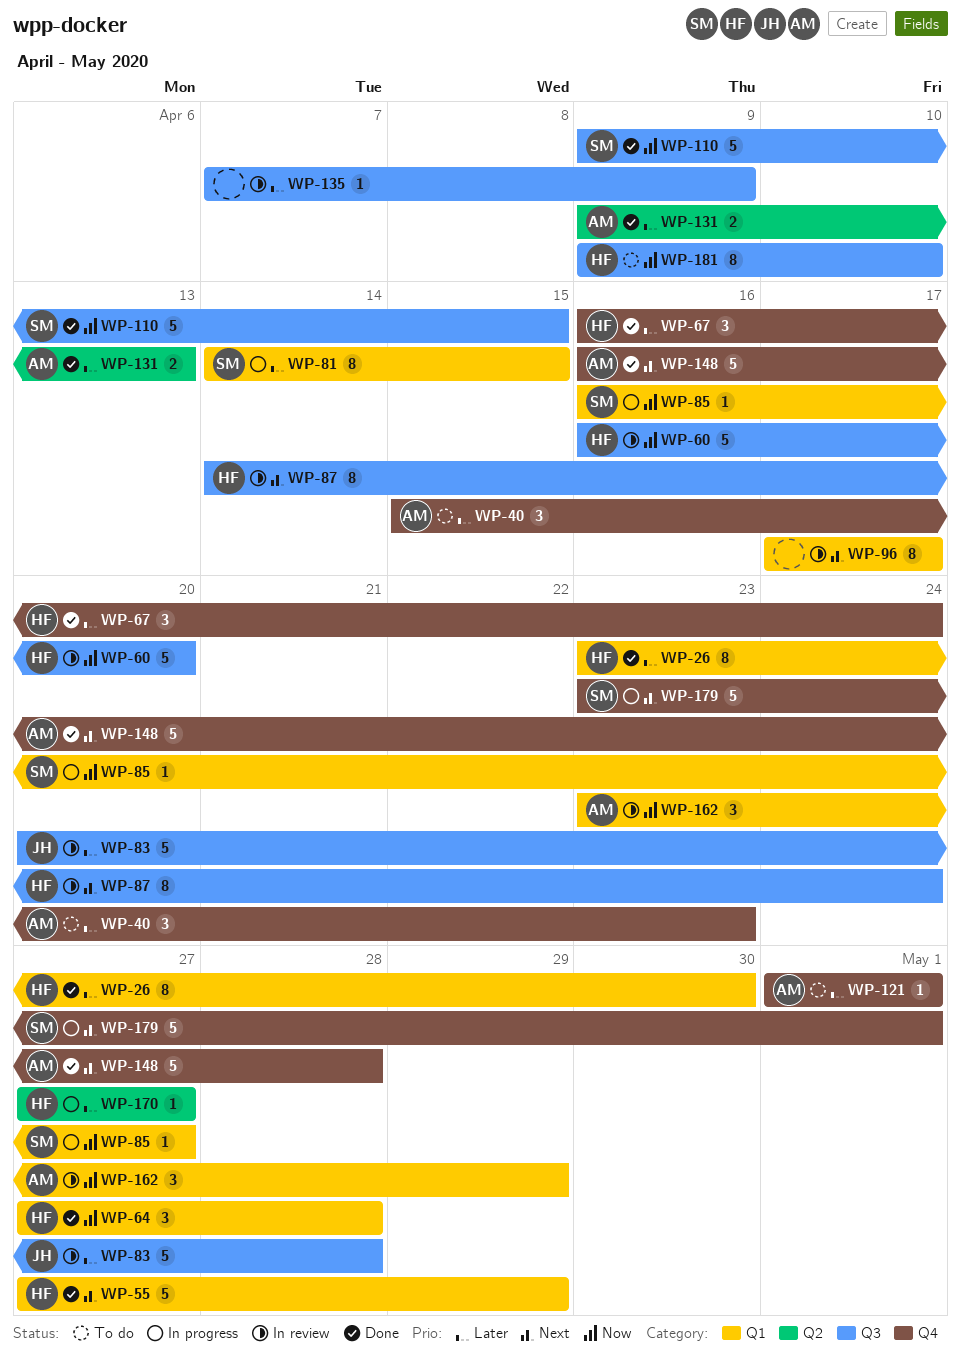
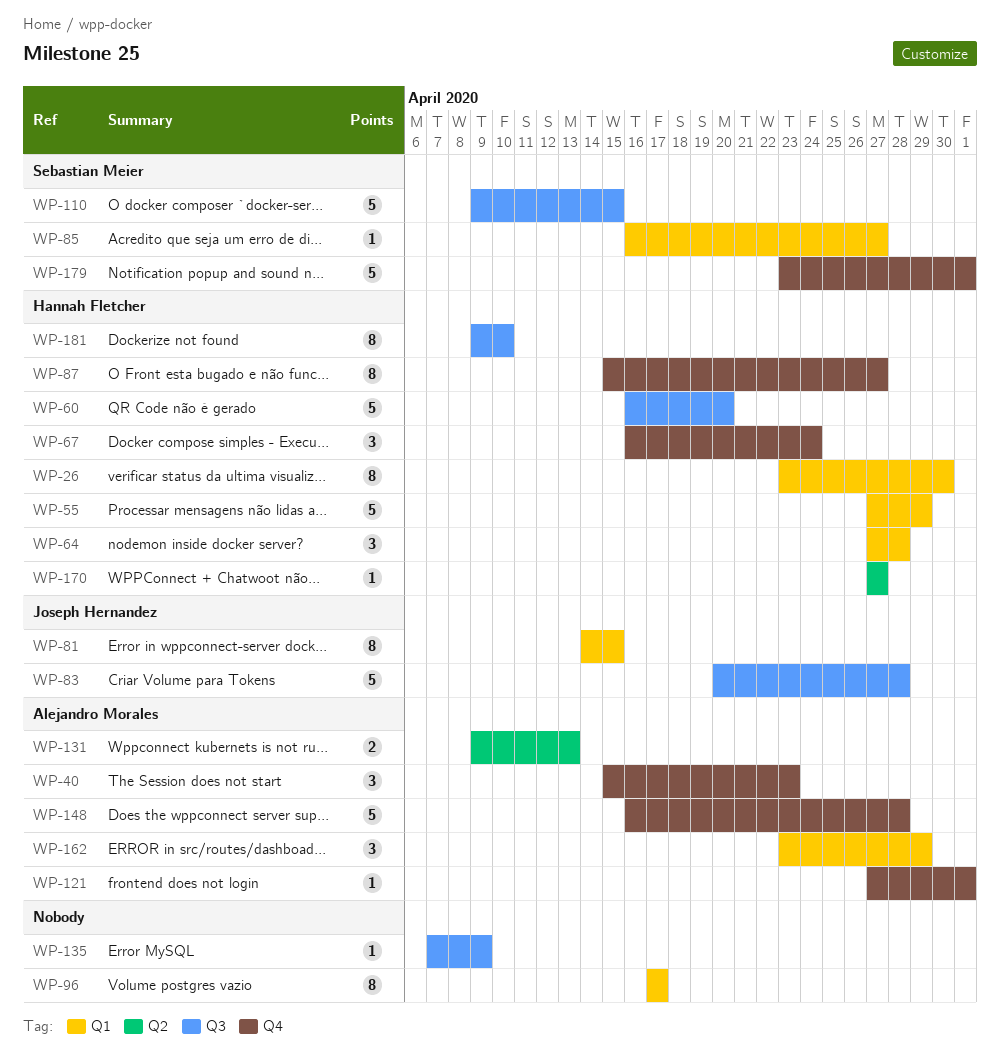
WP-81, owner: Sebastian Meier -> Joseph Hernandez
WP-87, label: Q3 -> Q4
WP-87, start: Apr 14 -> Apr 15
WP-87, due: Apr 24 -> Apr 27
WP-121, start: May 1 -> Apr 27

